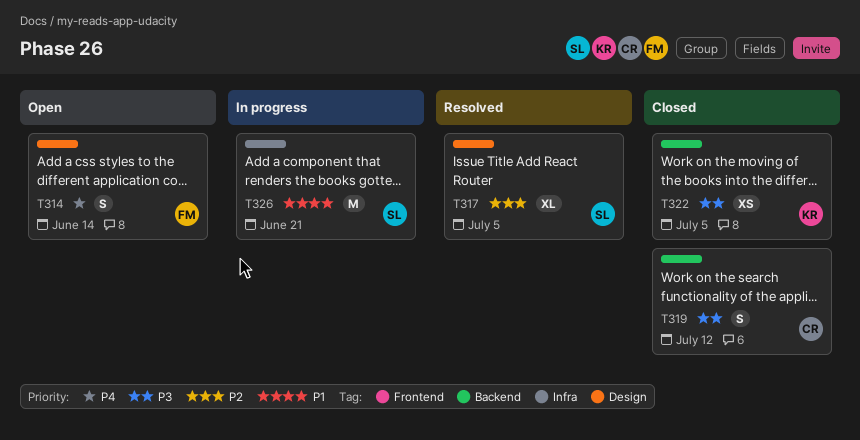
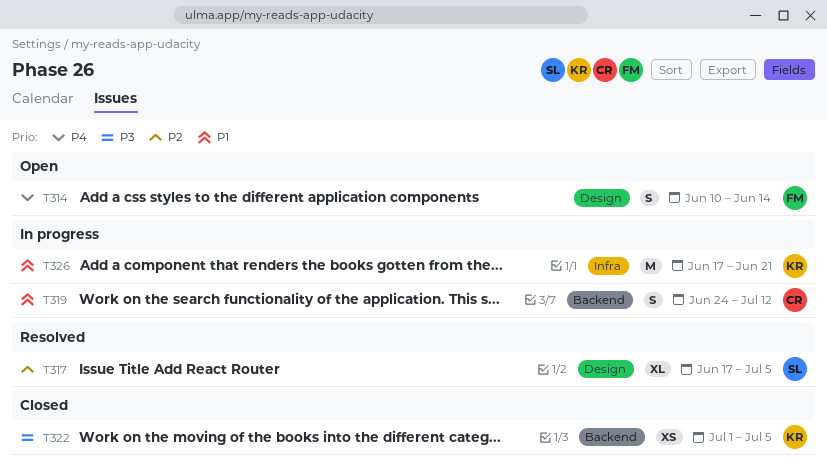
T319, status: Closed -> In progress
T319, priority: P3 -> P1
T326, owner: SL -> KR

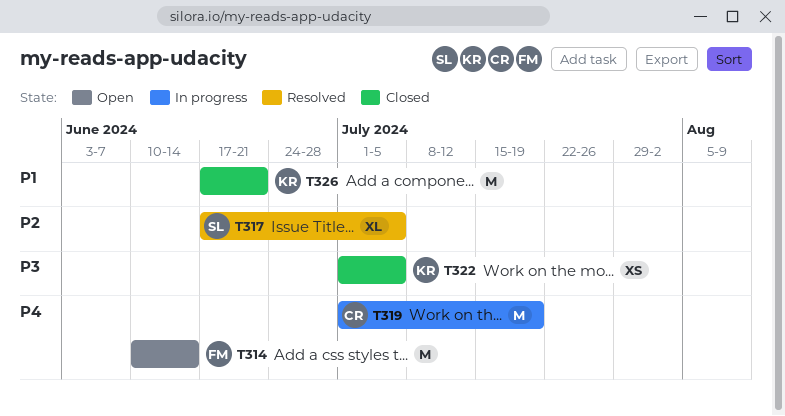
T314, estimate: S -> M
T319, priority: P1 -> P4
T319, estimate: S -> M
T319, start: Jun 24 -> Jul 1
T319, due: Jul 12 -> Jul 19
T326, status: In progress -> Closed

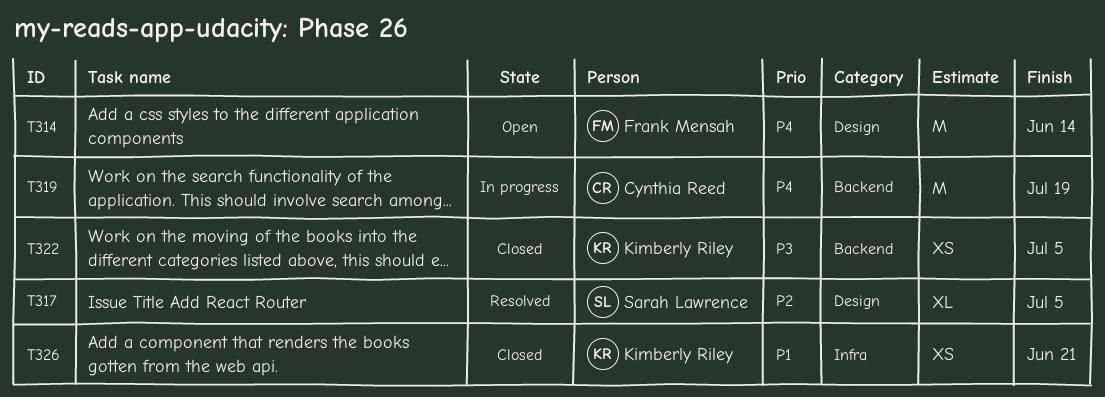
T326, estimate: M -> XS

